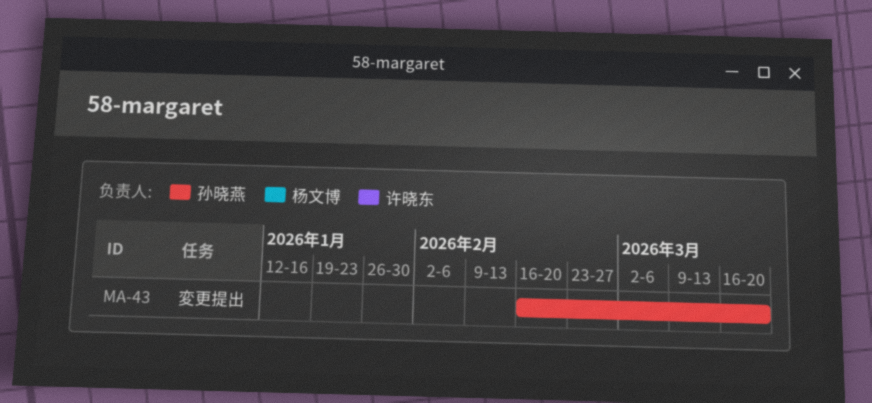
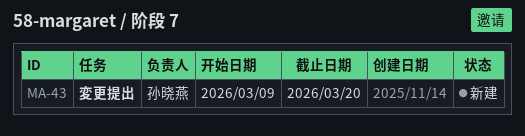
MA-43, start: Feb 16 -> Mar 9

